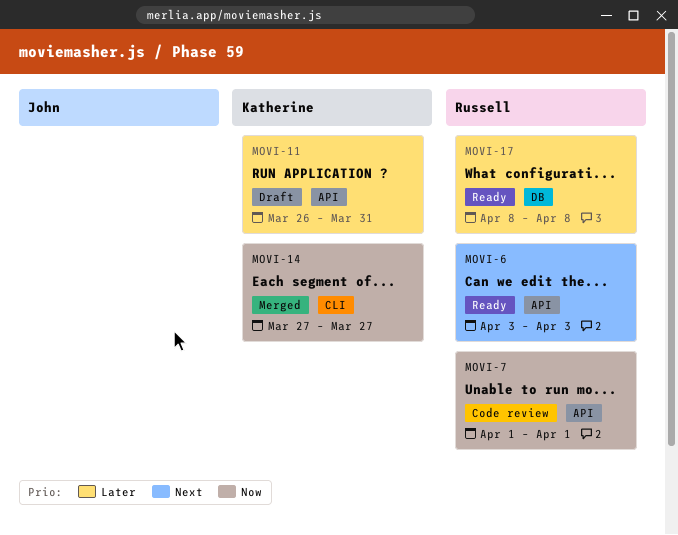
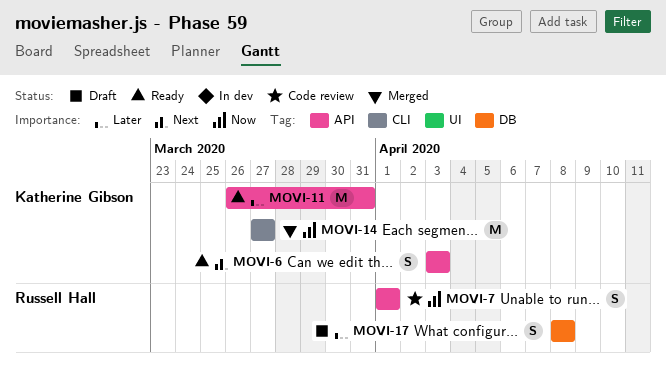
MOVI-6, owner: Russell Hall -> Katherine Gibson
MOVI-11, status: Draft -> Ready
MOVI-17, status: Ready -> Draft

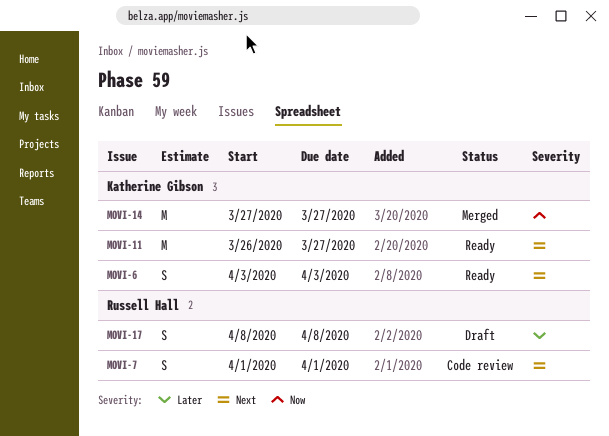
MOVI-7, priority: Now -> Next
MOVI-11, priority: Later -> Next
MOVI-11, due: Mar 31 -> Mar 27

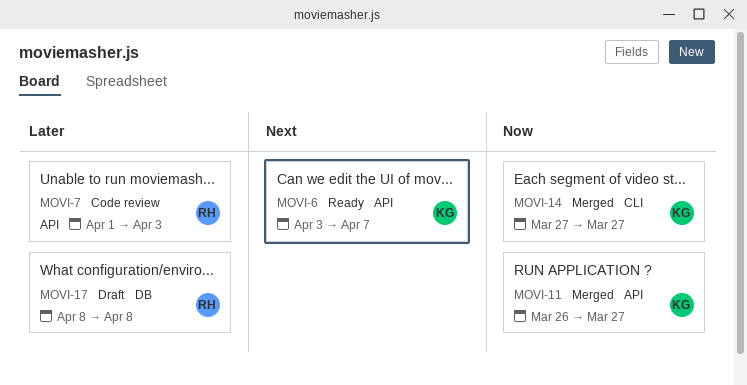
MOVI-6, due: Apr 3 -> Apr 7
MOVI-7, priority: Next -> Later
MOVI-7, due: Apr 1 -> Apr 3
MOVI-11, status: Ready -> Merged
MOVI-11, priority: Next -> Now

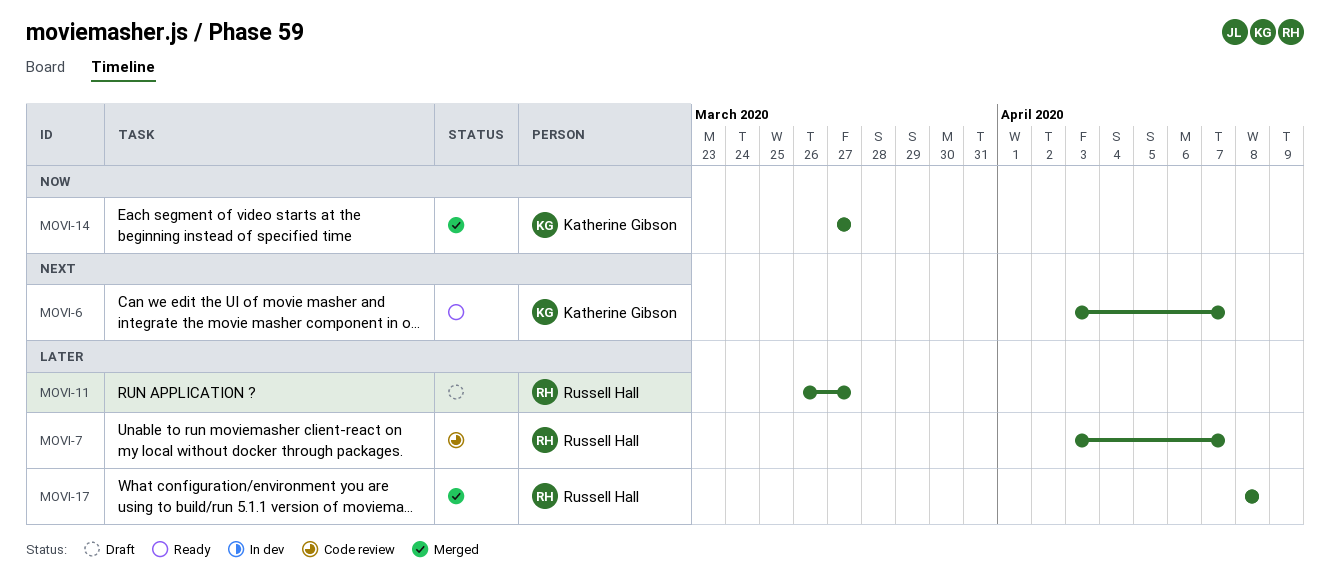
MOVI-7, start: Apr 1 -> Apr 3
MOVI-7, due: Apr 3 -> Apr 7
MOVI-11, status: Merged -> Draft
MOVI-11, owner: Katherine Gibson -> Russell Hall
MOVI-11, priority: Now -> Later
MOVI-17, status: Draft -> Merged

